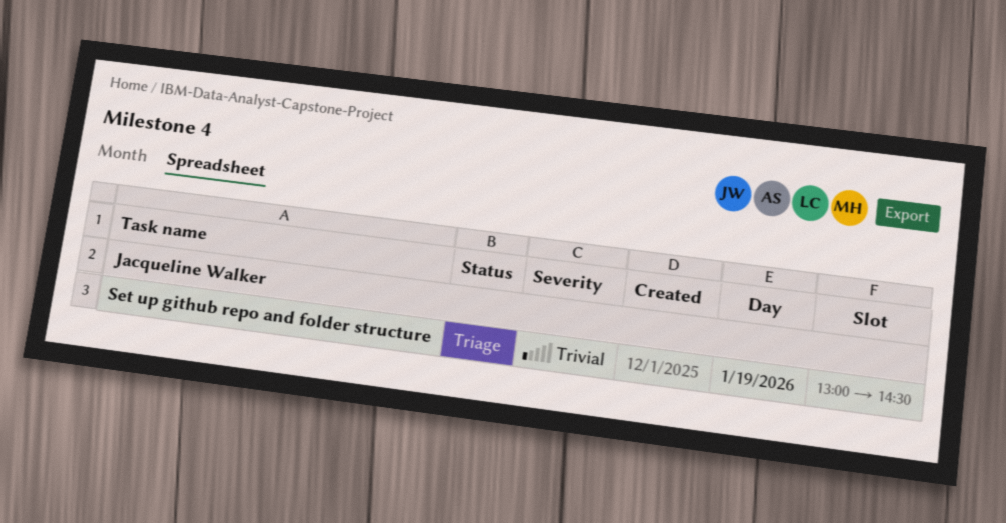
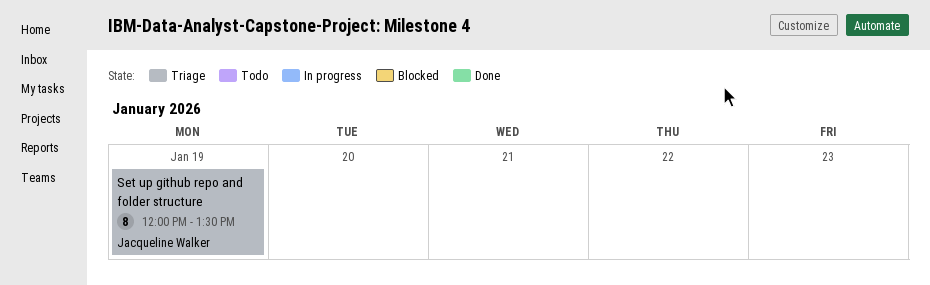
Set up github repo and folder structure, begins: 13:00 -> 12:00
Set up github repo and folder structure, ends: 14:30 -> 13:30

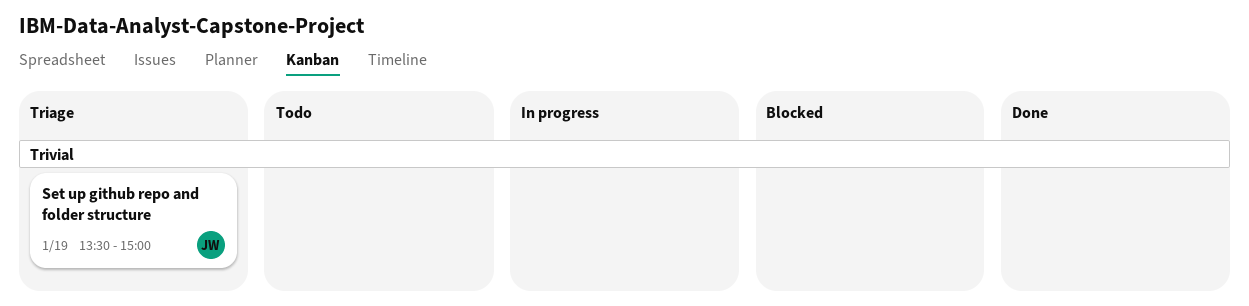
Set up github repo and folder structure, begins: 12:00 -> 13:30
Set up github repo and folder structure, ends: 13:30 -> 15:00

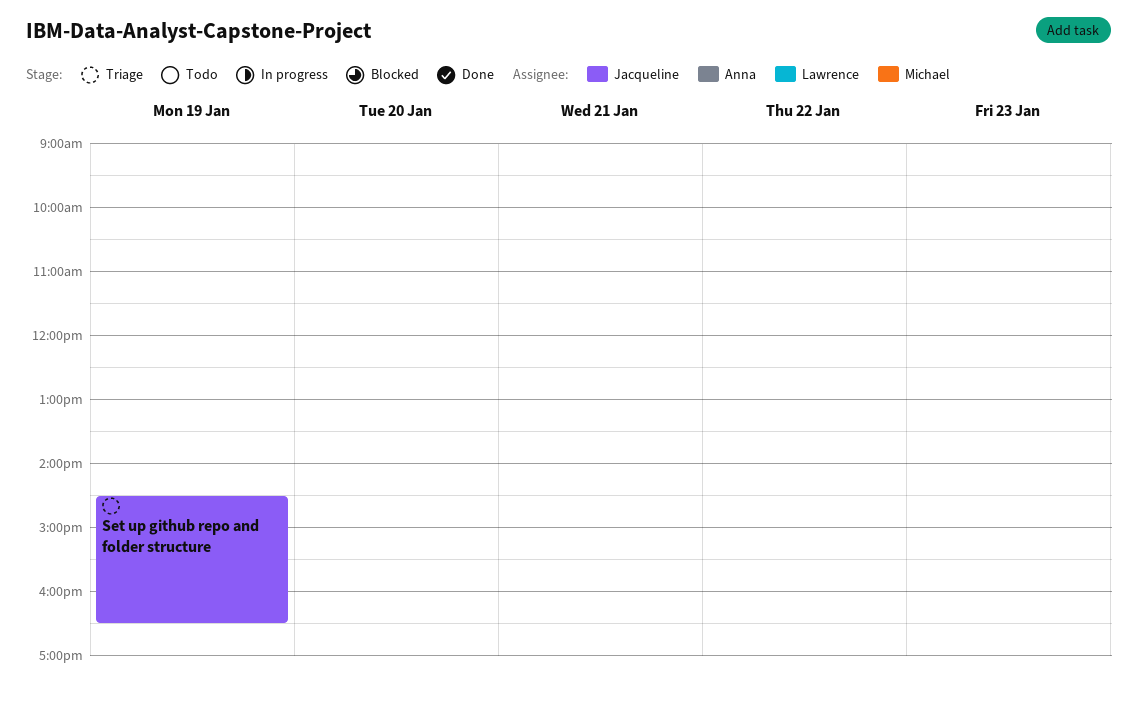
Set up github repo and folder structure, begins: 13:30 -> 14:30
Set up github repo and folder structure, ends: 15:00 -> 16:30

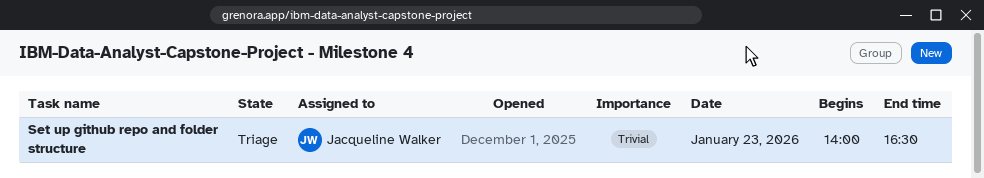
Set up github repo and folder structure, day: Jan 19 -> Jan 23
Set up github repo and folder structure, begins: 14:30 -> 14:00

